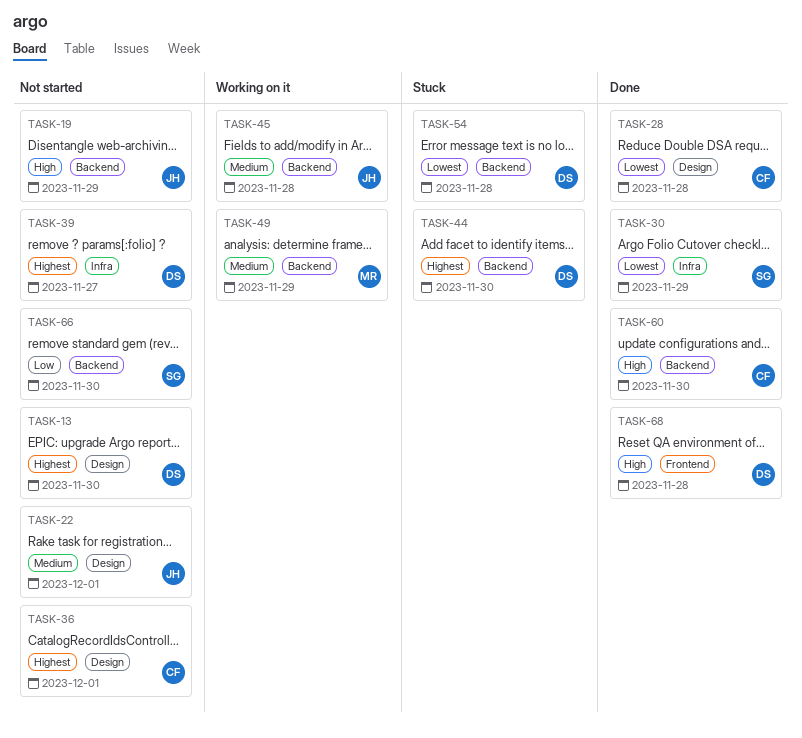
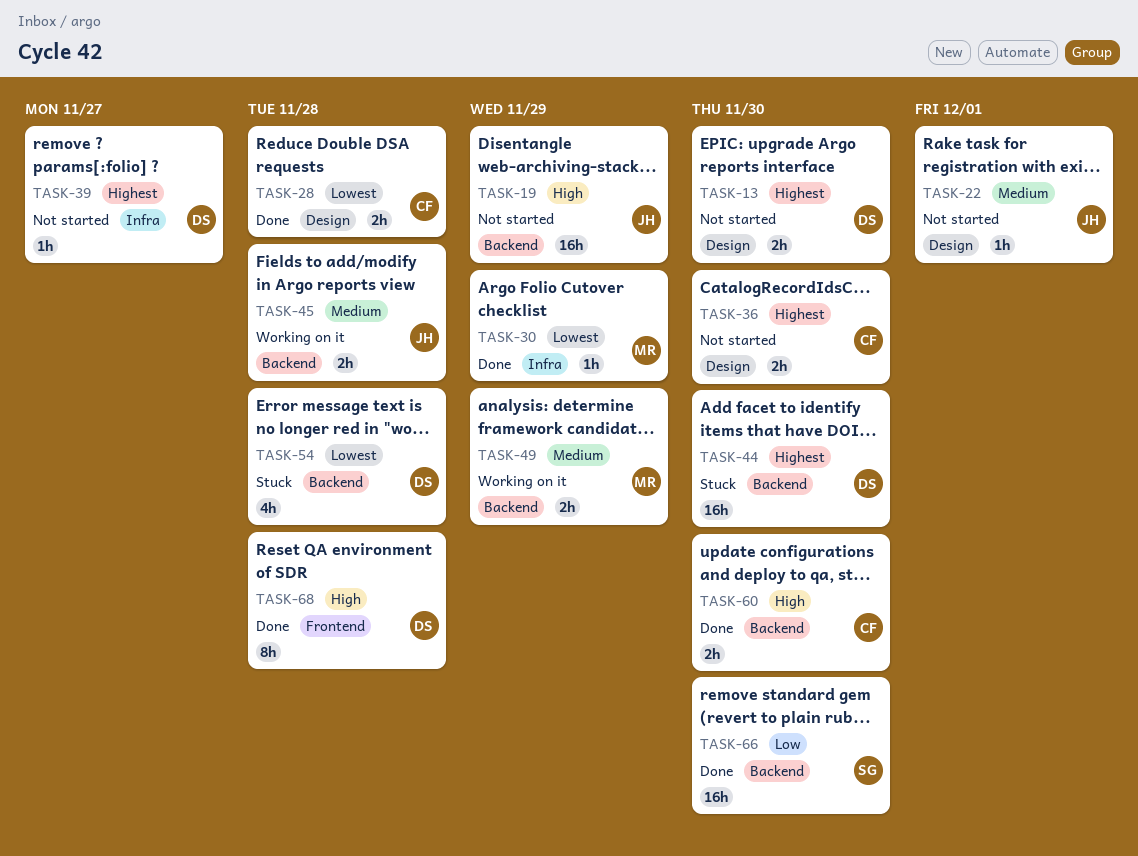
TASK-30, owner: SG -> MR
TASK-36, due: Dec 1 -> Nov 30
TASK-66, status: Not started -> Done

